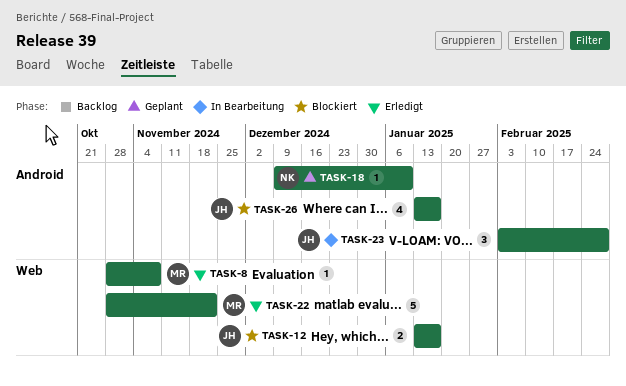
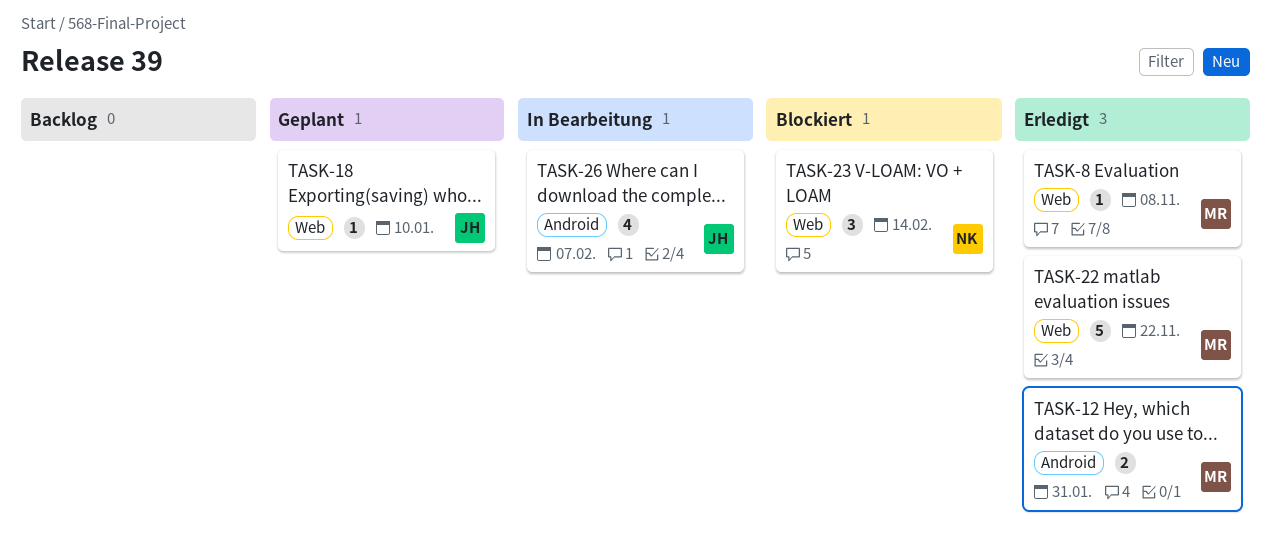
TASK-12, status: Blockiert -> Erledigt
TASK-12, owner: JH -> MR
TASK-12, label: Web -> Android
TASK-12, due: Jan 17 -> Jan 31
TASK-18, owner: NK -> JH
TASK-18, label: Android -> Web
TASK-23, status: In Bearbeitung -> Blockiert
TASK-23, owner: JH -> NK
TASK-23, label: Android -> Web
TASK-23, due: Feb 28 -> Feb 14
TASK-26, status: Blockiert -> In Bearbeitung
TASK-26, due: Jan 17 -> Feb 7

